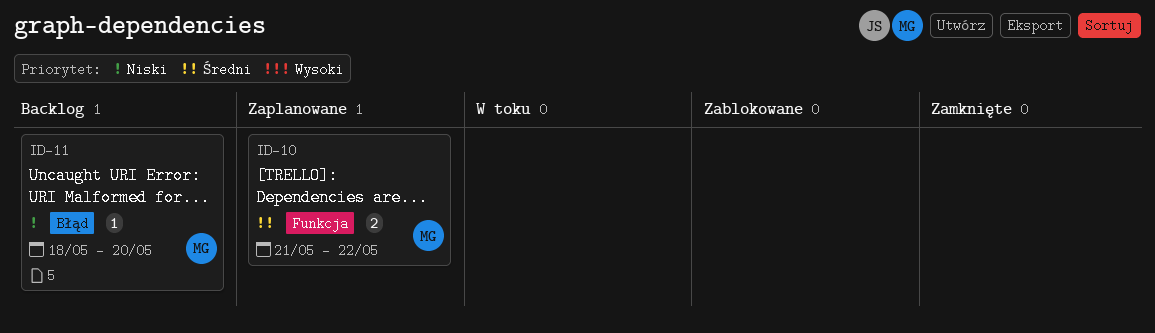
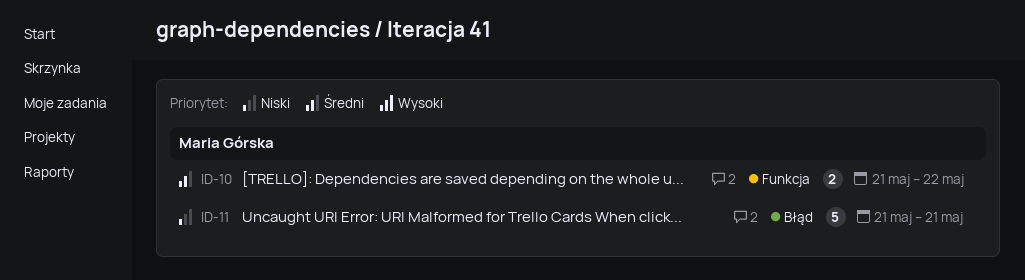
ID-11, estimate: 1 -> 5
ID-11, start: May 18 -> May 21
ID-11, due: May 20 -> May 21

